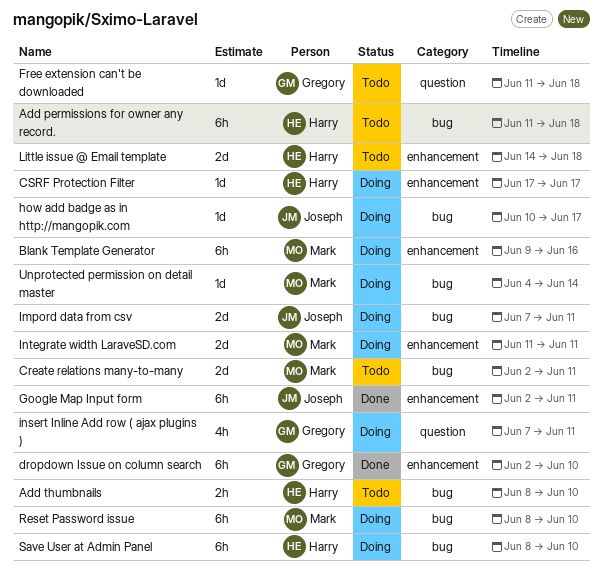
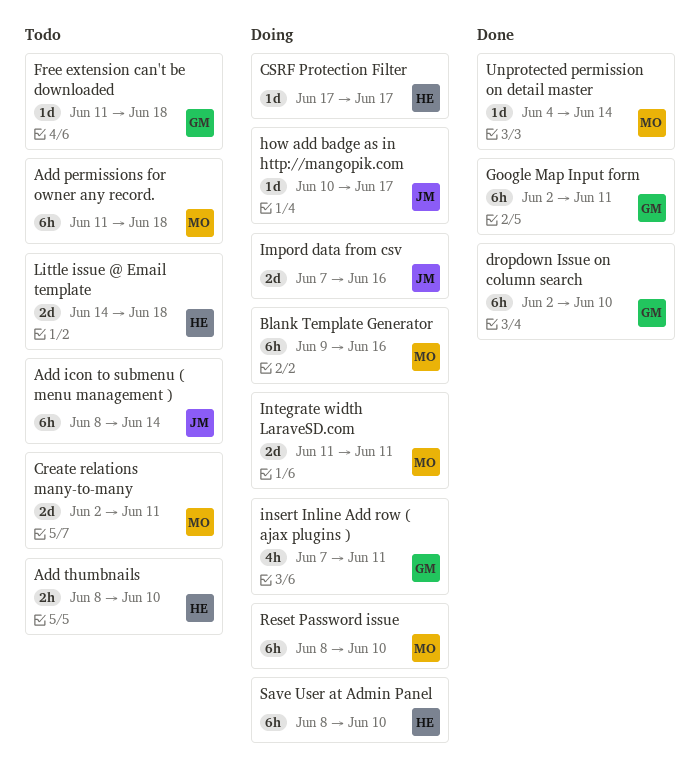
Add icon to submenu ( menu management ): none -> present
Add permissions for owner any record., owner: Harry -> Mark
Google Map Input form, owner: Joseph -> Gregory
Impord data from csv, due: Jun 11 -> Jun 16
Unprotected permission on detail master, status: Doing -> Done

